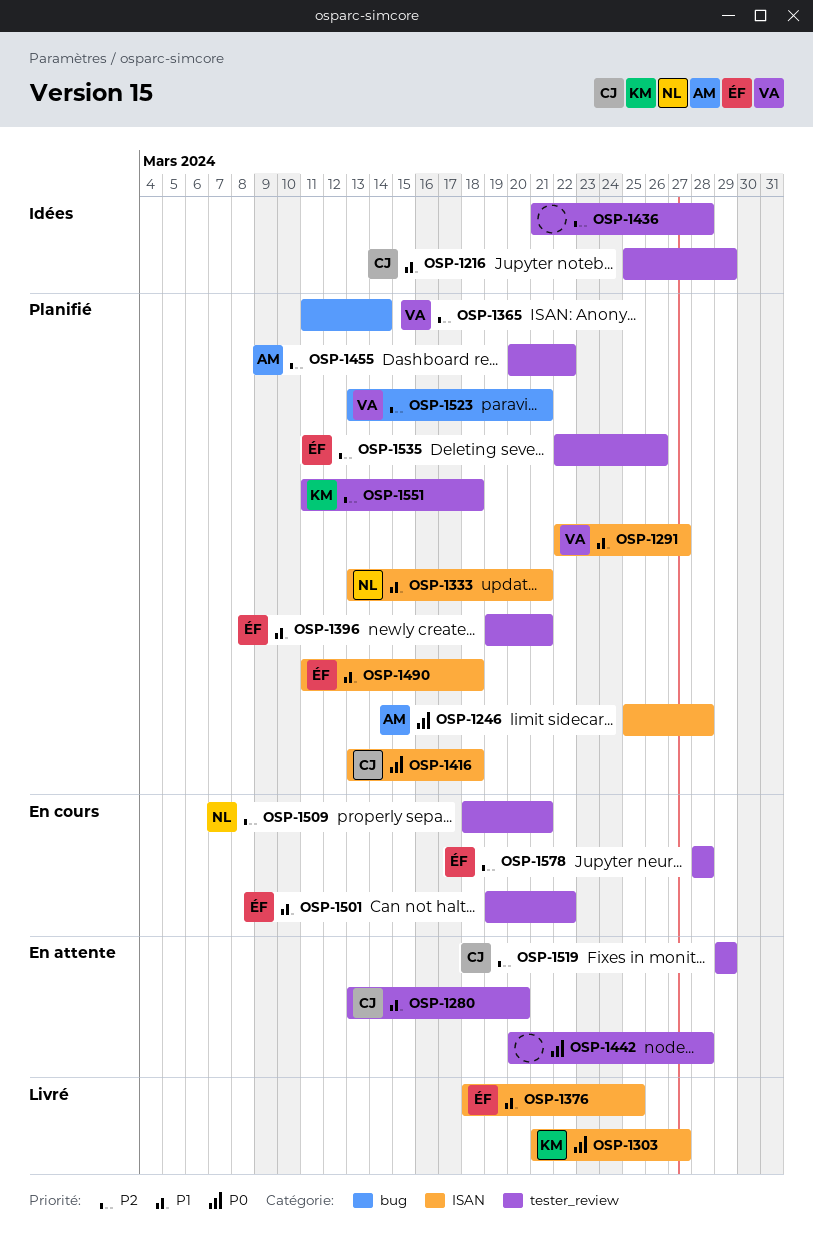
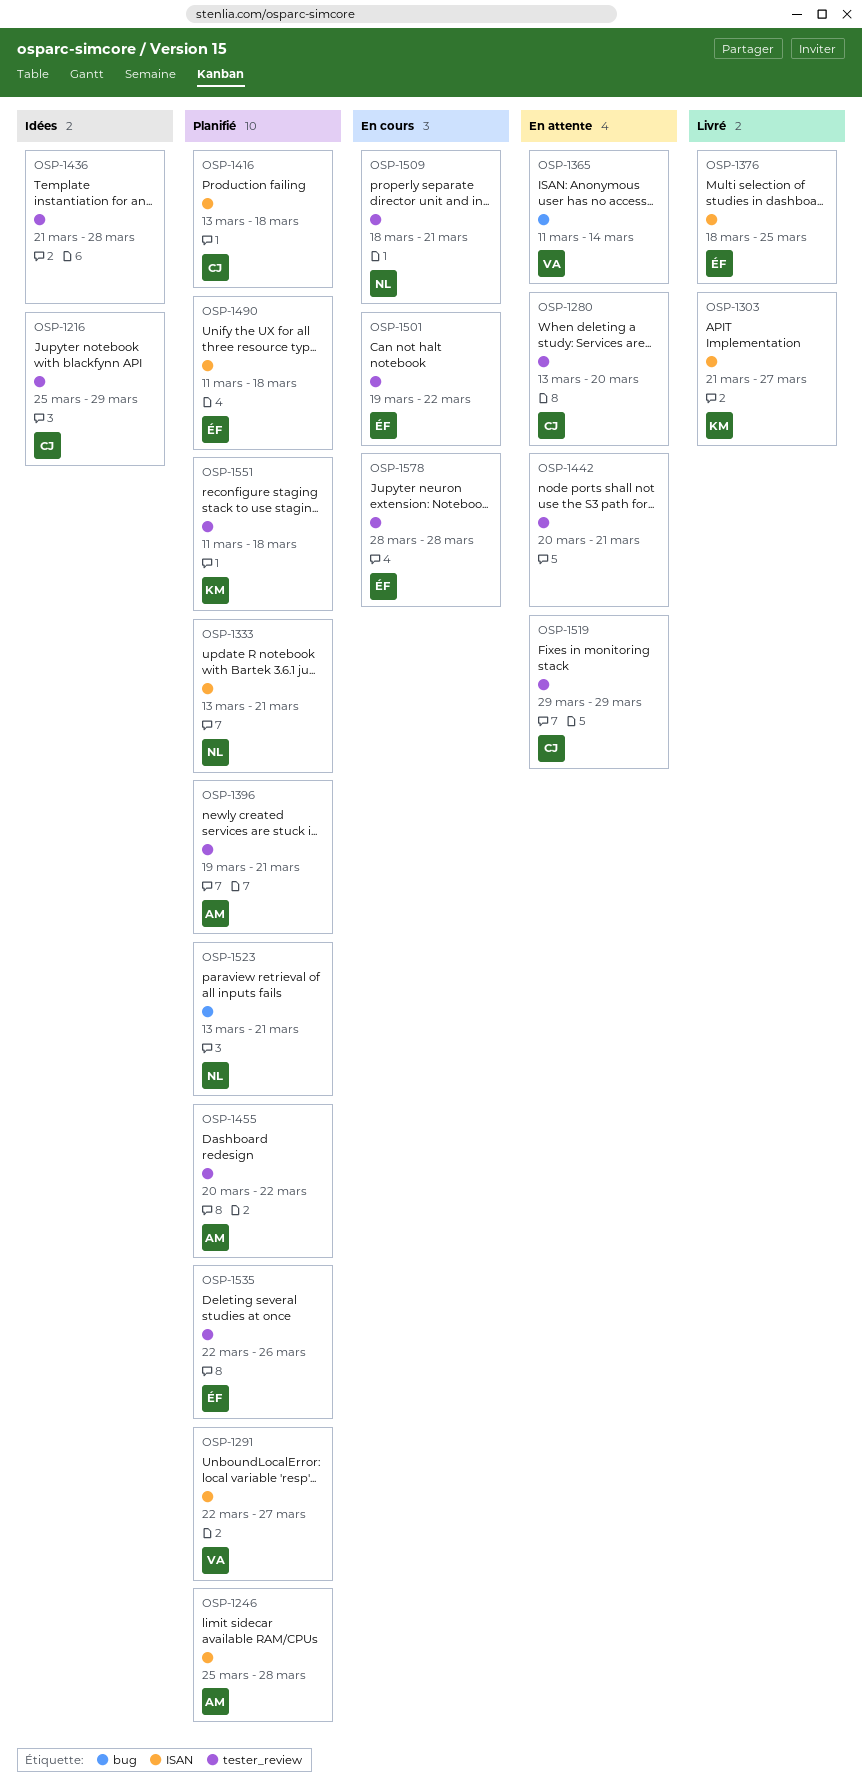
OSP-1365, status: Planifié -> En attente
OSP-1396, owner: ÉF -> AM
OSP-1442, due: Mar 28 -> Mar 21
OSP-1523, owner: VA -> NL

